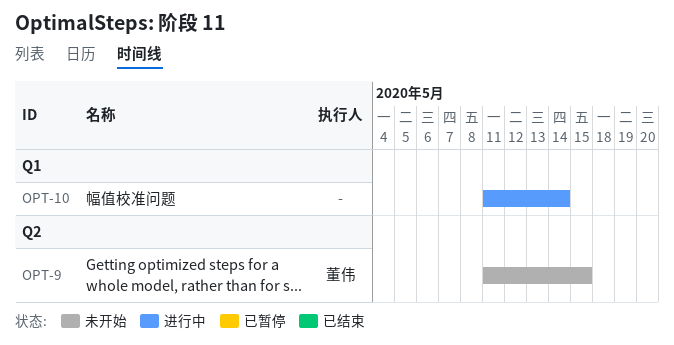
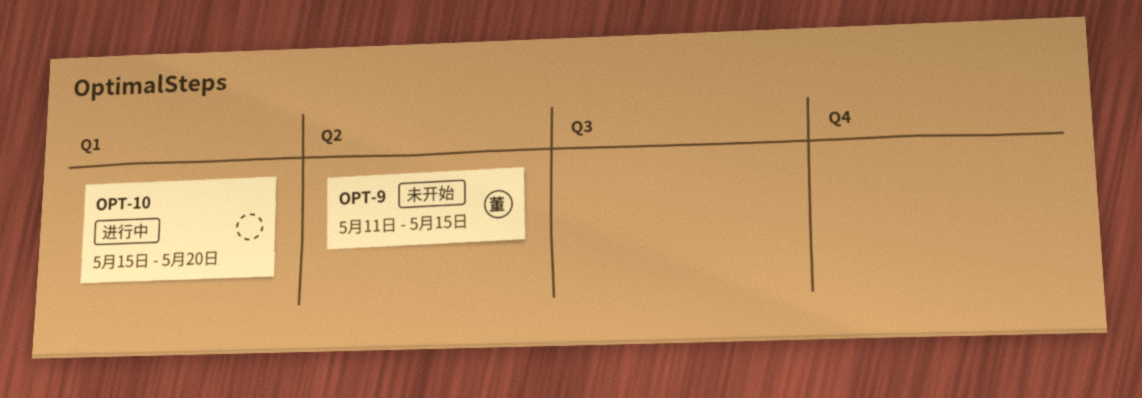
OPT-10, start: May 11 -> May 15
OPT-10, due: May 14 -> May 20

